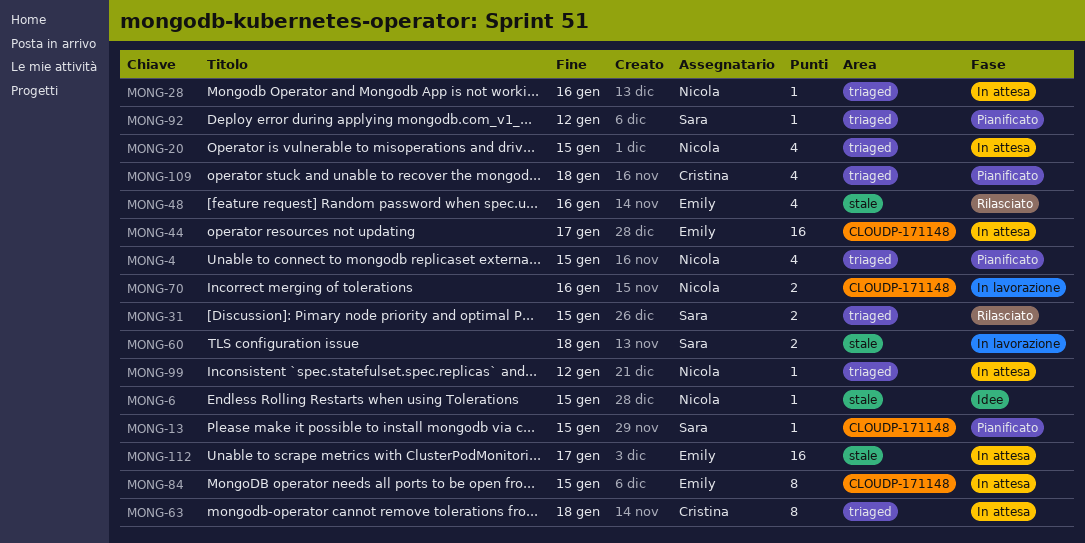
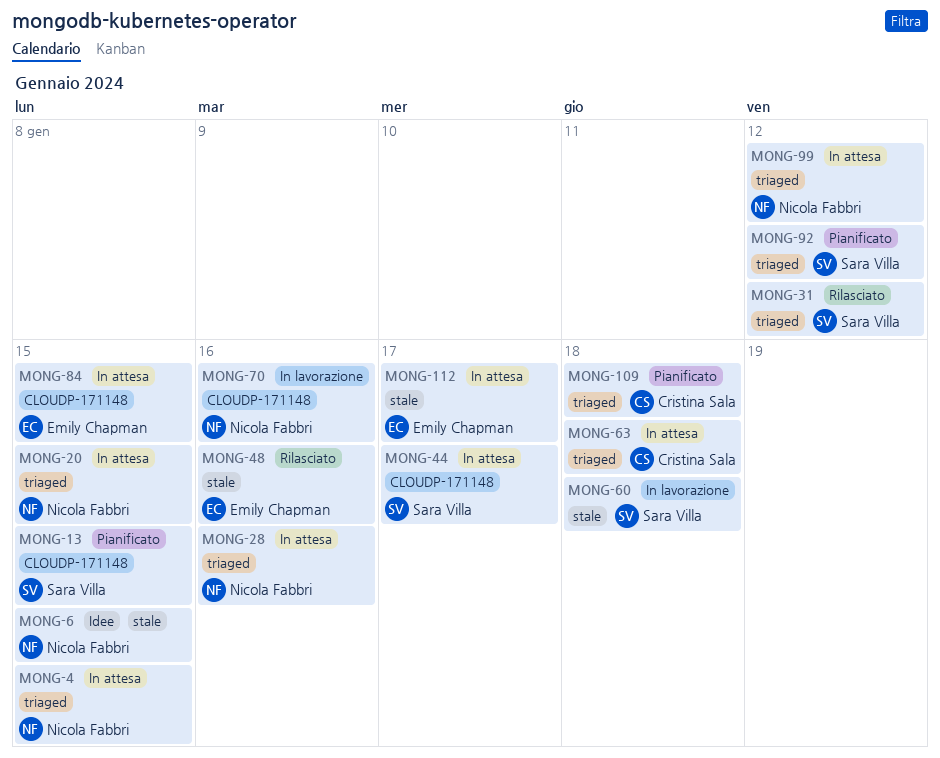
MONG-4, status: Pianificato -> In attesa
MONG-31, due: Jan 15 -> Jan 12
MONG-44, owner: Emily Chapman -> Sara Villa

